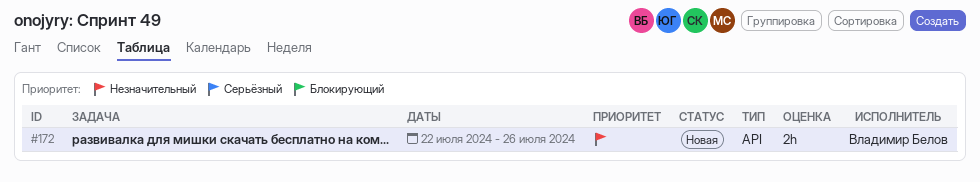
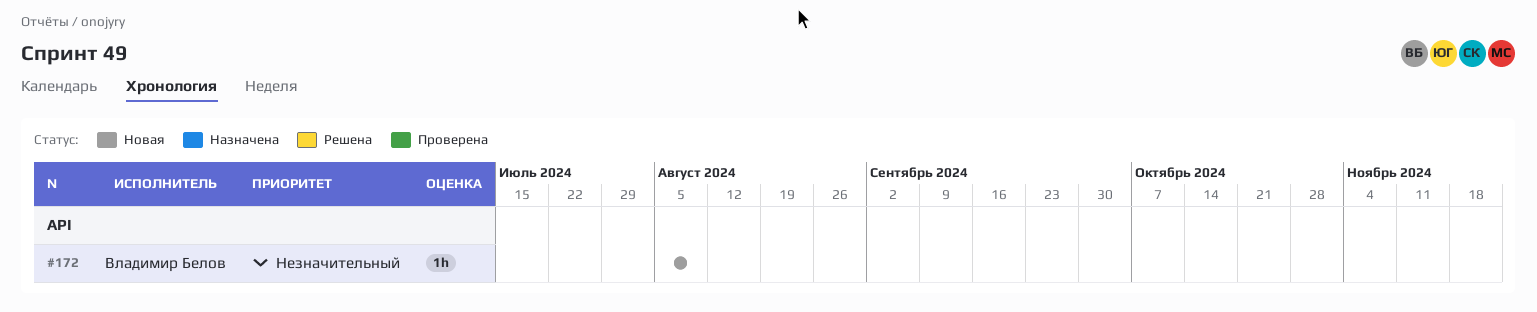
#172, estimate: 2h -> 1h
#172, start: Jul 22 -> Aug 5
#172, due: Jul 26 -> Aug 9

